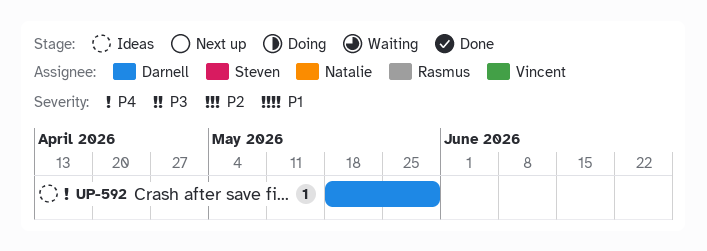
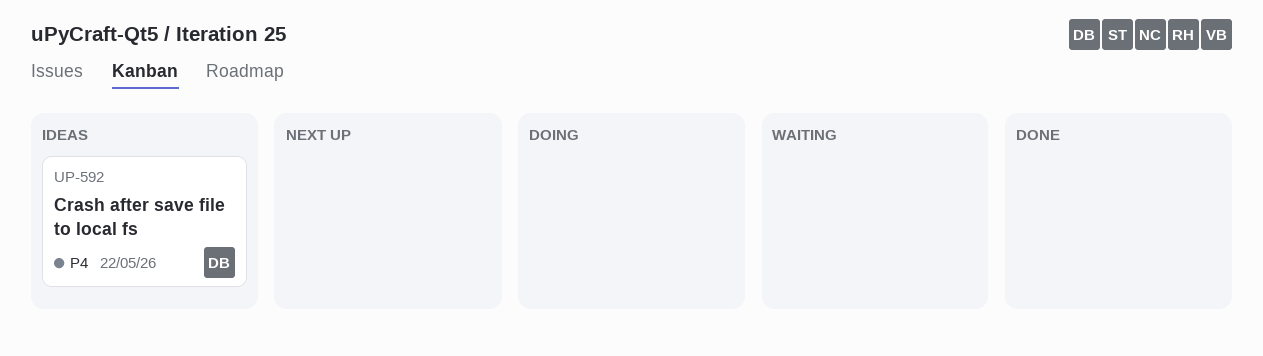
UP-592, due: May 29 -> May 22

